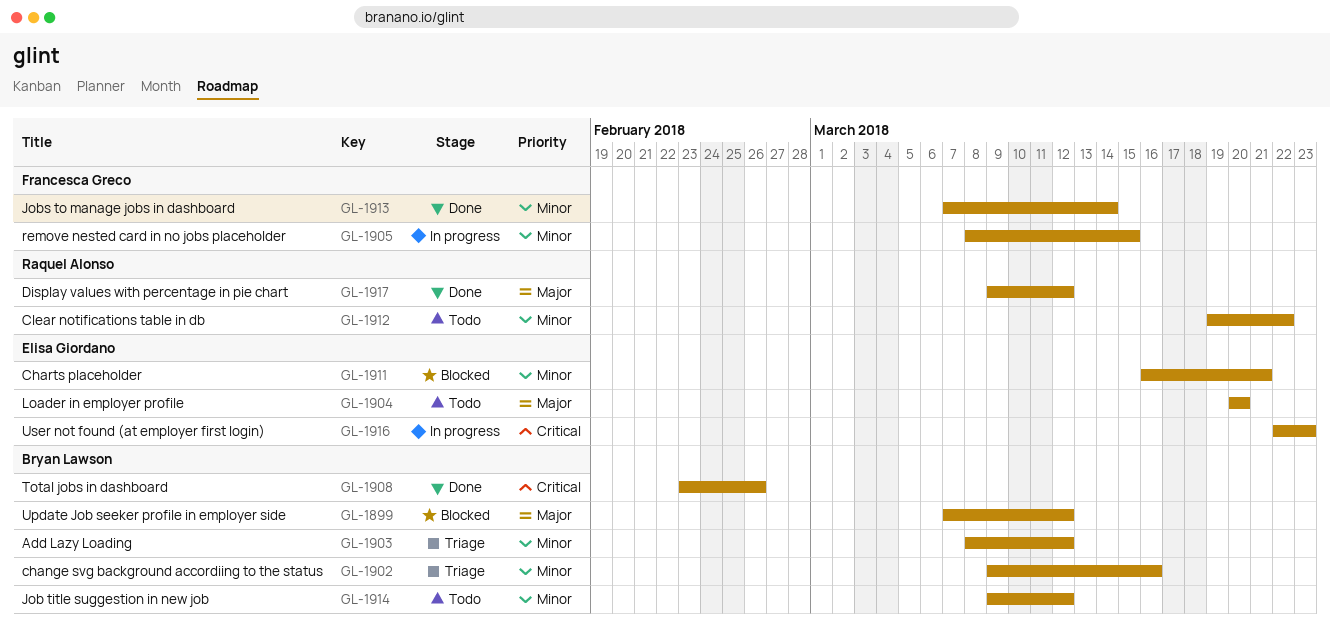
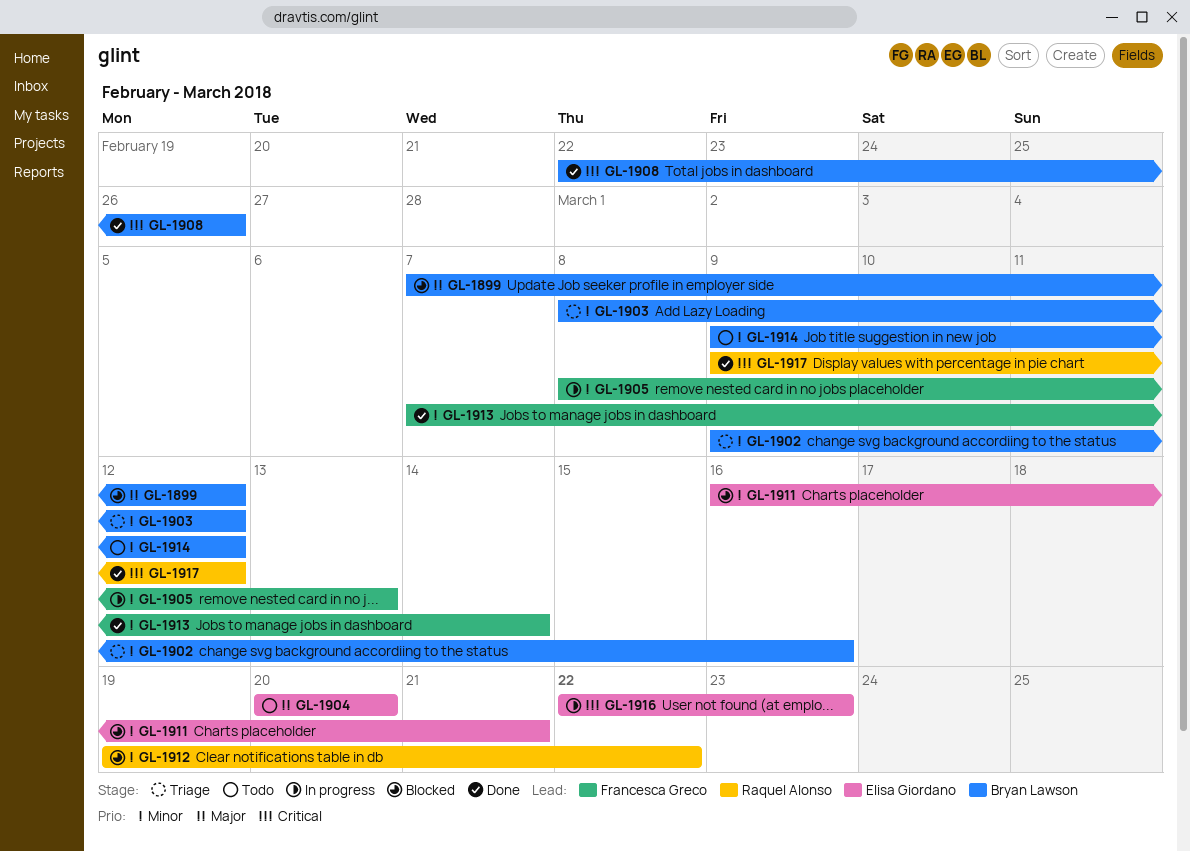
GL-1905, due: Mar 15 -> Mar 13
GL-1908, start: Feb 23 -> Feb 22
GL-1912, status: Todo -> Blocked
GL-1917, priority: Major -> Critical

